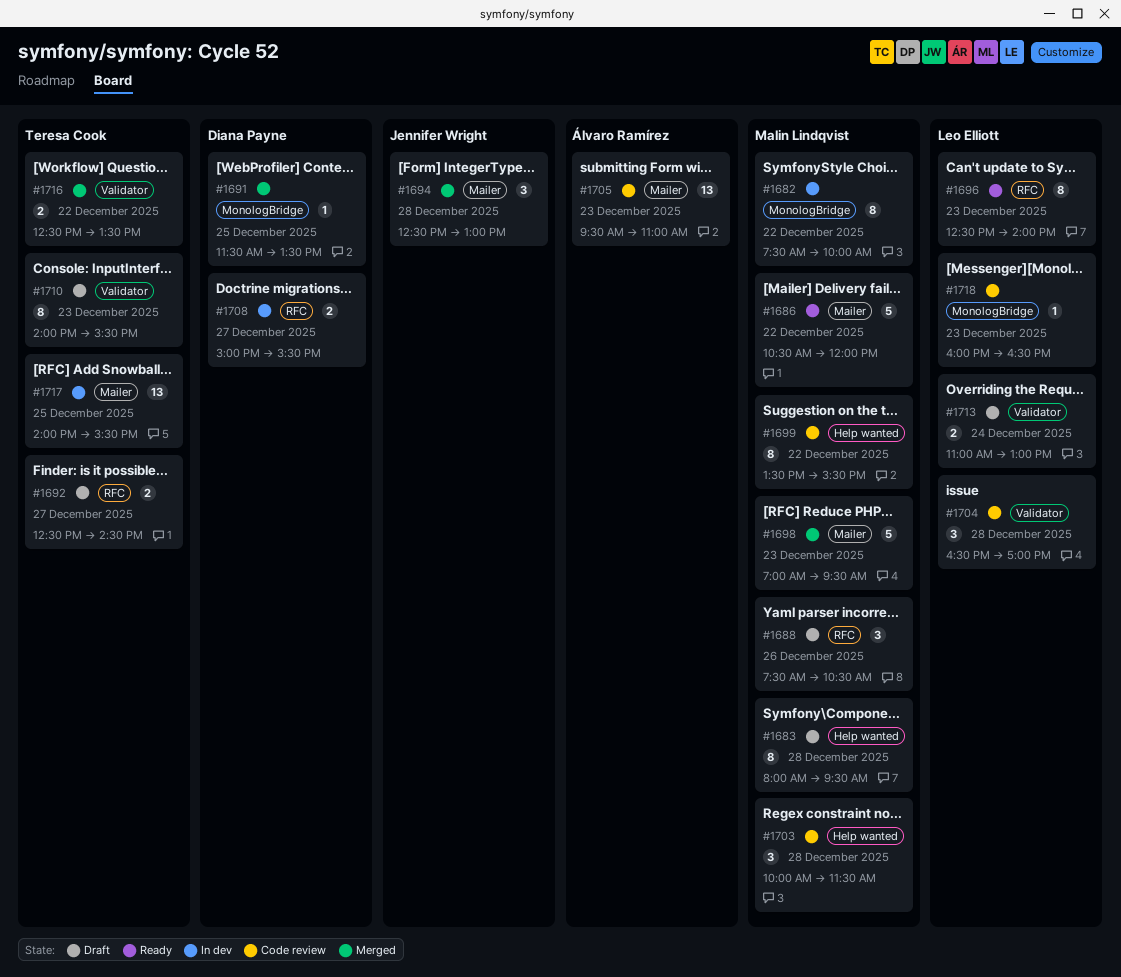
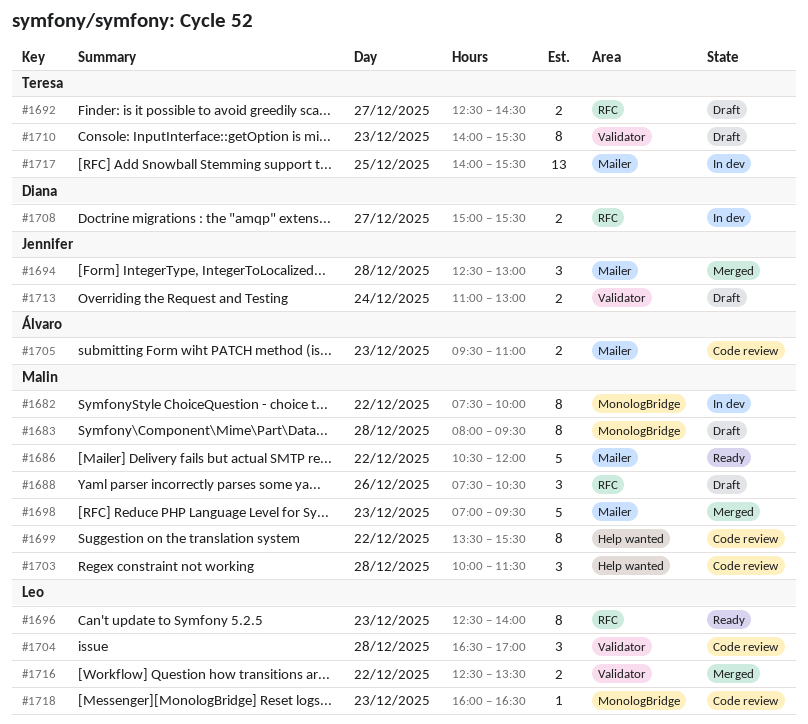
#1683, label: Help wanted -> MonologBridge
#1691: present -> none
#1705, estimate: 13 -> 2
#1713, owner: Leo Elliott -> Jennifer Wright
#1716, owner: Teresa Cook -> Leo Elliott

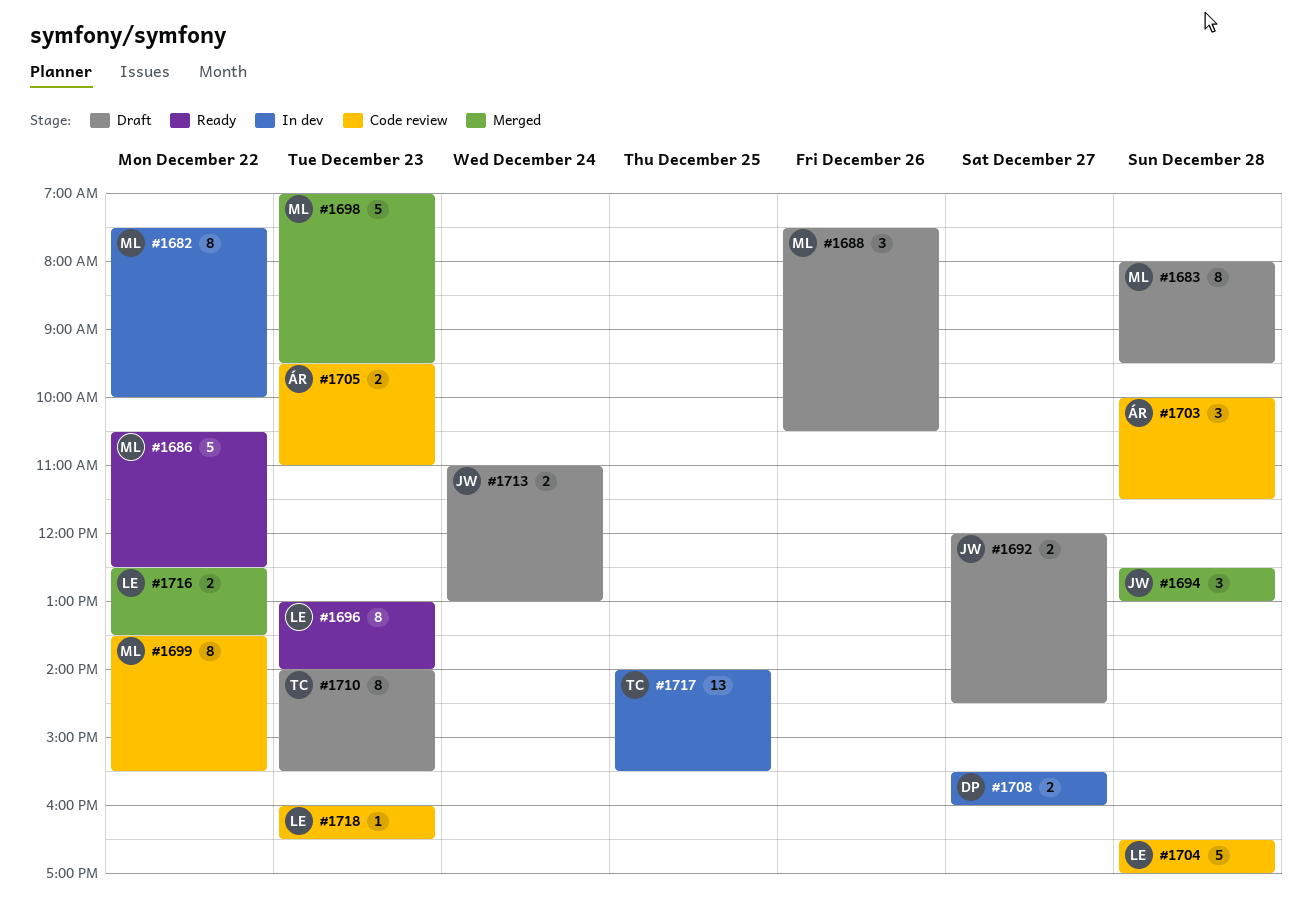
#1686, ends: 12:00 -> 12:30
#1692, owner: Teresa -> Jennifer
#1692, begins: 12:30 -> 12:00
#1696, begins: 12:30 -> 13:00
#1703, owner: Malin -> Álvaro
#1704, estimate: 3 -> 5
#1708, begins: 15:00 -> 15:30
#1708, ends: 15:30 -> 16:00

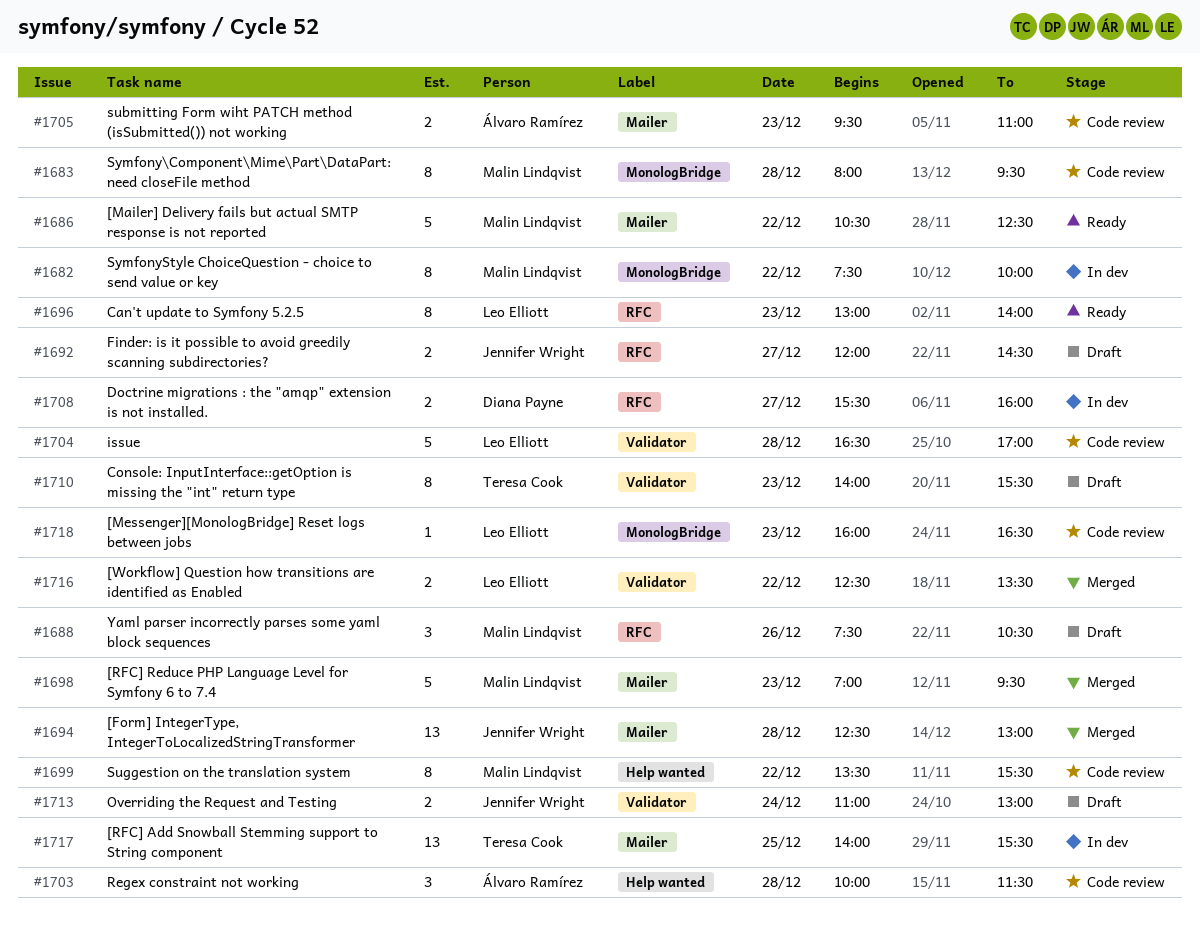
#1683, status: Draft -> Code review
#1694, estimate: 3 -> 13

